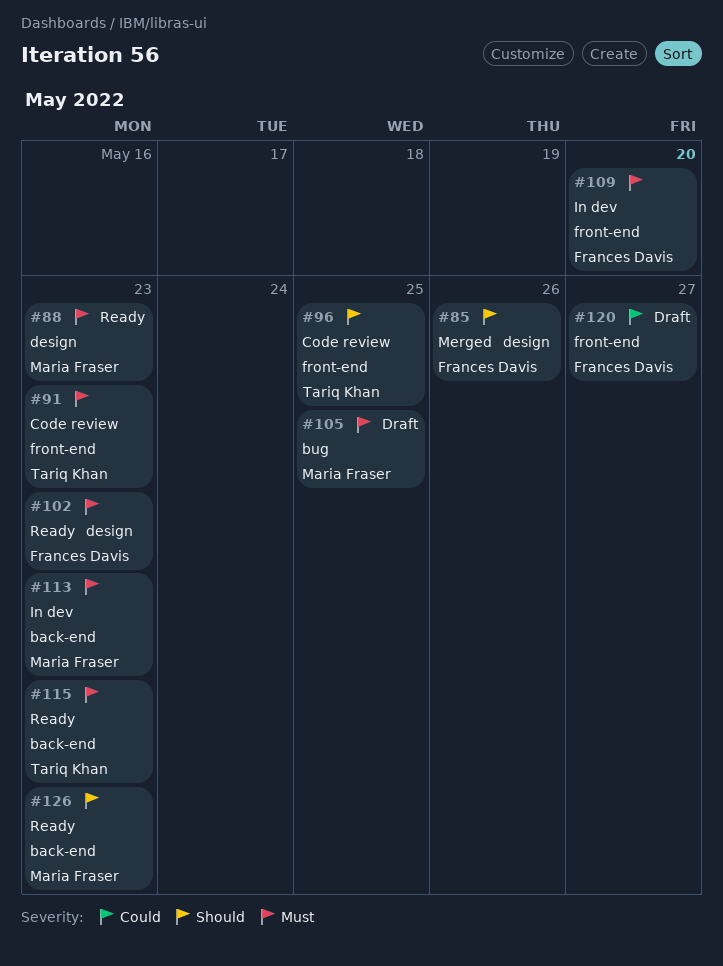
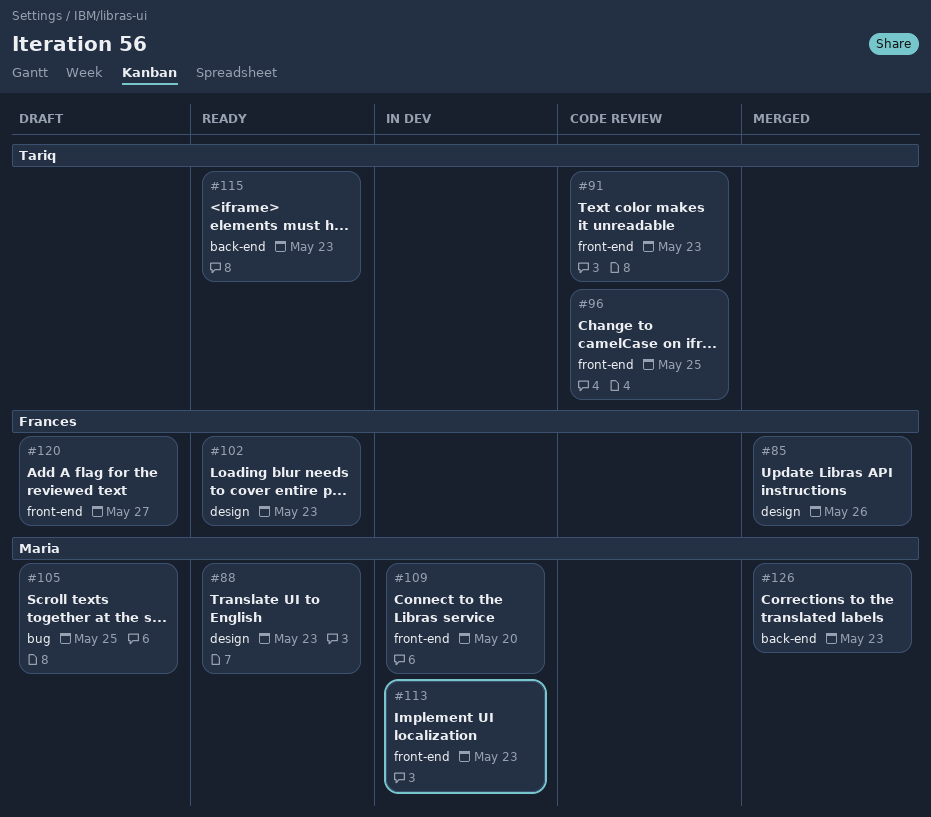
#109, owner: Frances Davis -> Maria Fraser
#113, label: back-end -> front-end
#126, status: Ready -> Merged

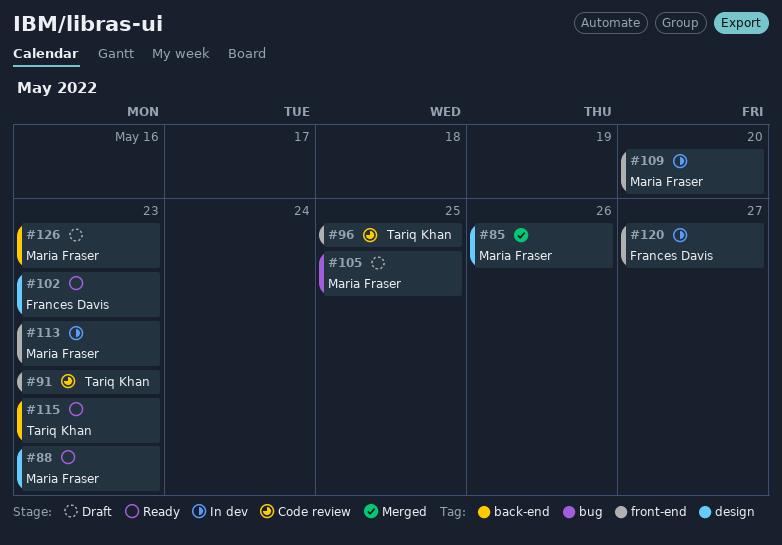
#85, owner: Frances Davis -> Maria Fraser
#120, status: Draft -> In dev
#126, status: Merged -> Draft

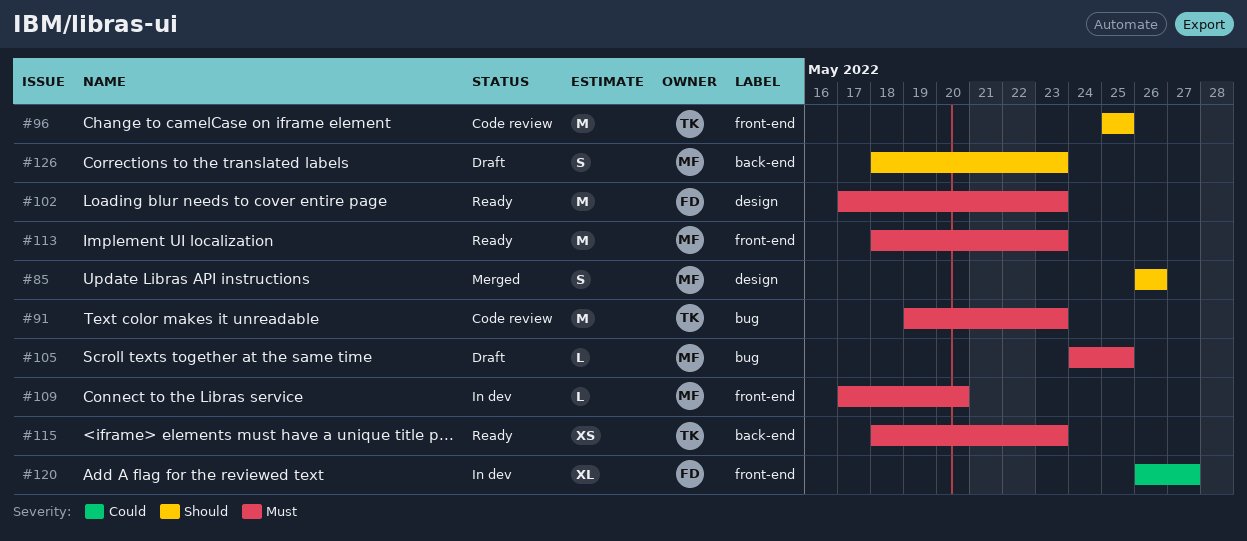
#88: present -> none
#91, label: front-end -> bug
#113, status: In dev -> Ready

